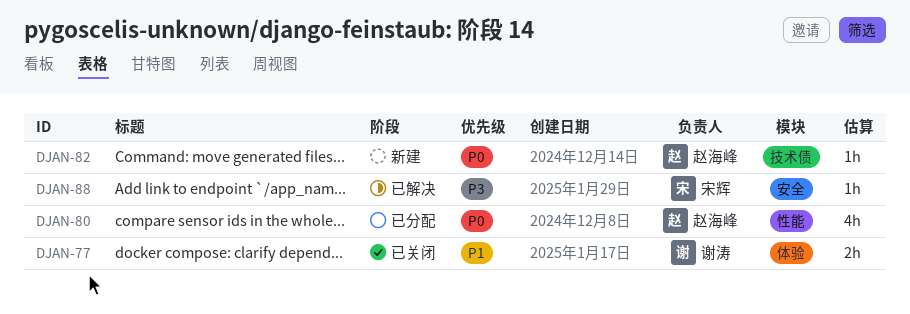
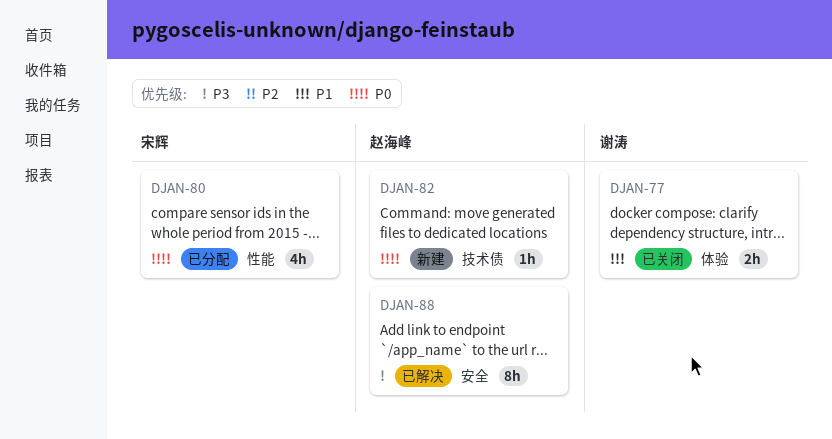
DJAN-80, owner: 赵海峰 -> 宋辉
DJAN-88, owner: 宋辉 -> 赵海峰
DJAN-88, estimate: 1h -> 8h

